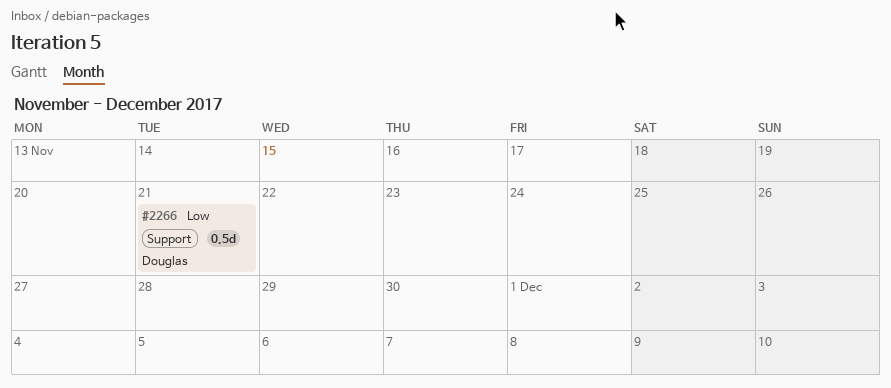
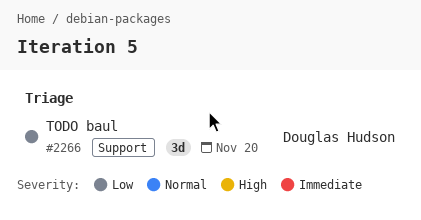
#2266, estimate: 0.5d -> 3d
#2266, due: Nov 21 -> Nov 20

